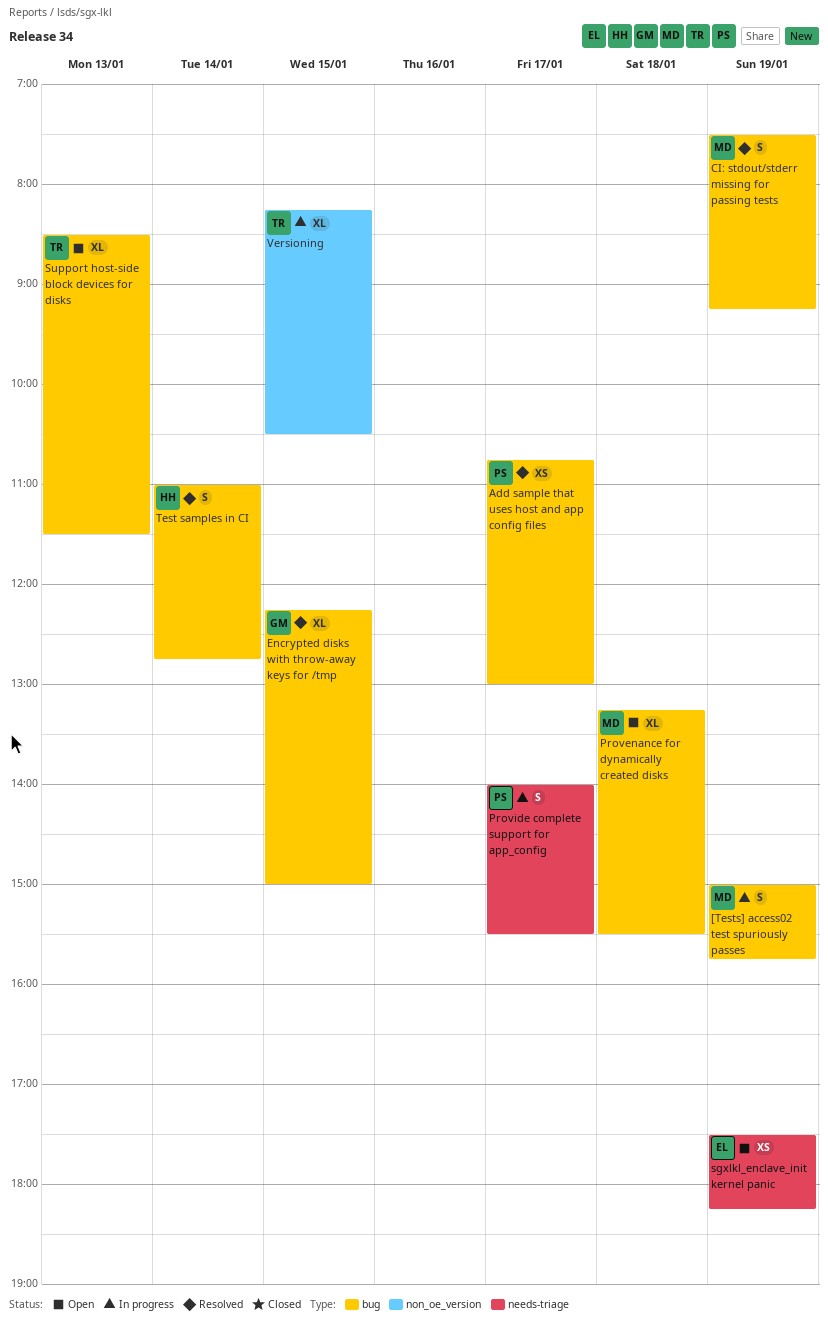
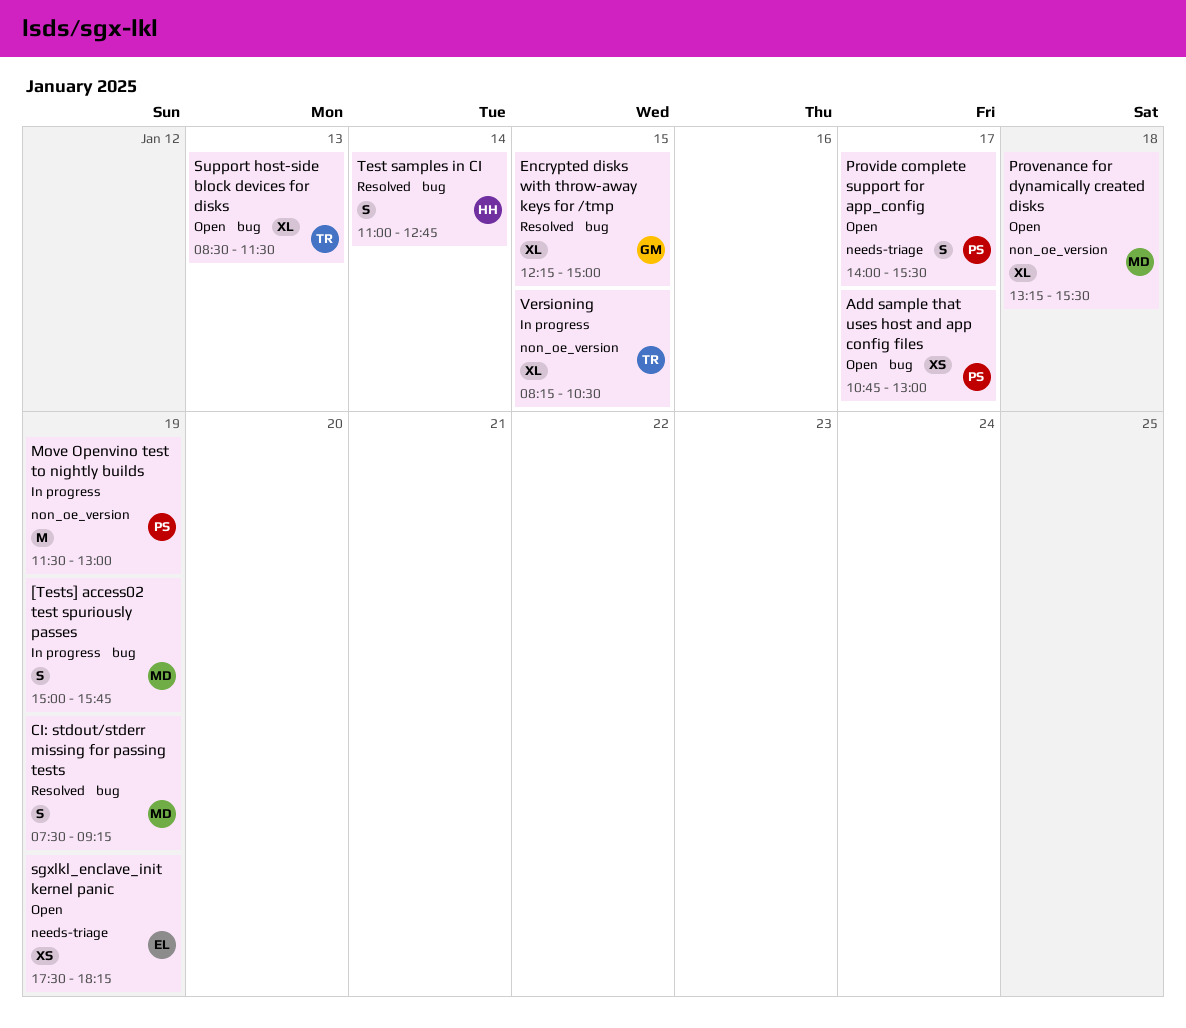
Add sample that uses host and app config files, status: Resolved -> Open
Move Openvino test to nightly builds: none -> present
Provenance for dynamically created disks, label: bug -> non_oe_version
Provide complete support for app_config, status: In progress -> Open

